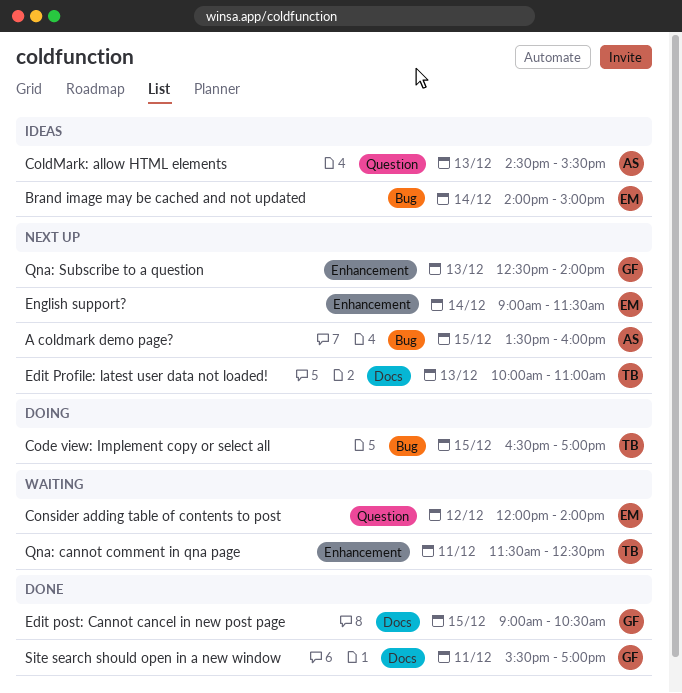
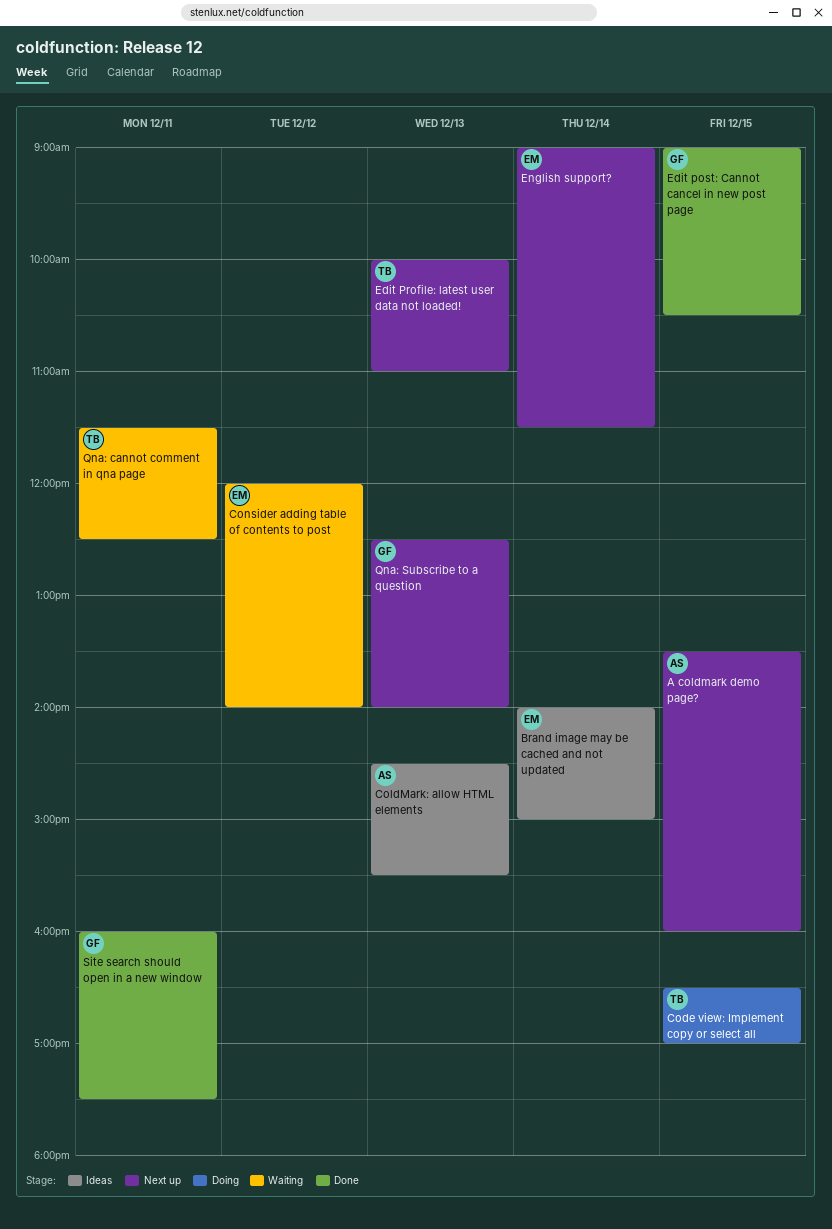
Site search should open in a new window, begins: 15:30 -> 16:00
Site search should open in a new window, ends: 17:00 -> 17:30

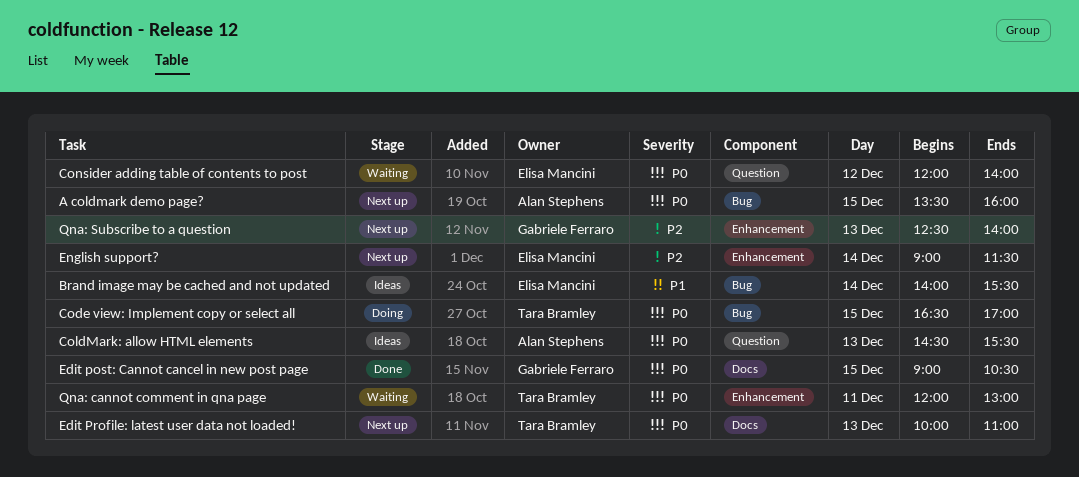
Brand image may be cached and not updated, ends: 15:00 -> 15:30
Qna: cannot comment in qna page, begins: 11:30 -> 12:00
Qna: cannot comment in qna page, ends: 12:30 -> 13:00
Site search should open in a new window: present -> none

